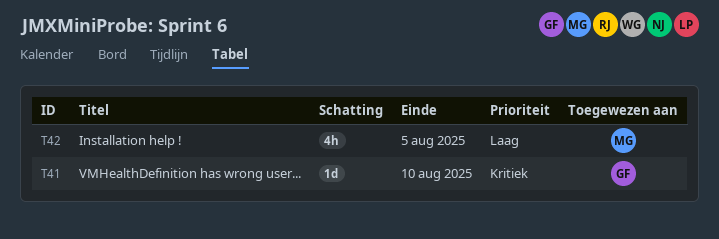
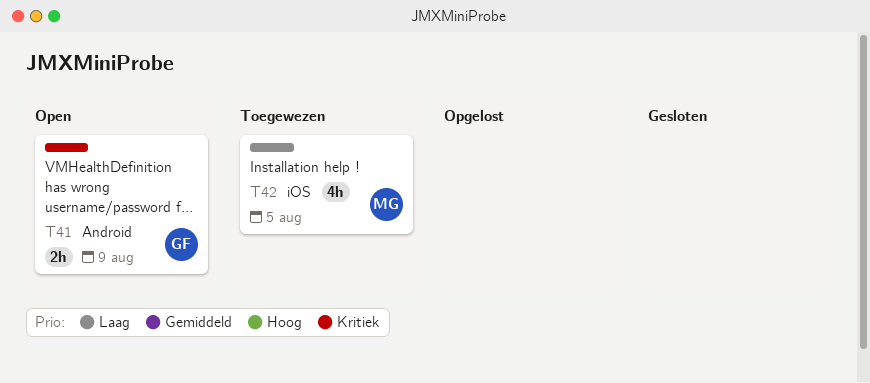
T41, estimate: 1d -> 2h
T41, due: Aug 10 -> Aug 9

